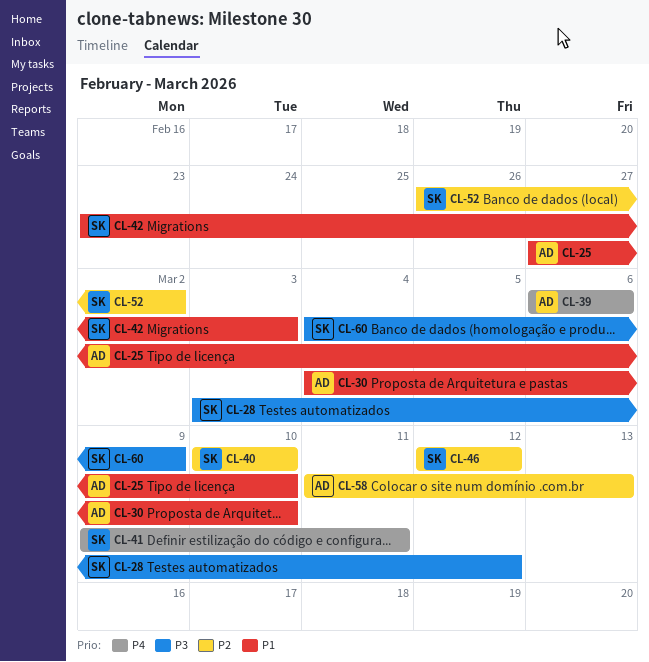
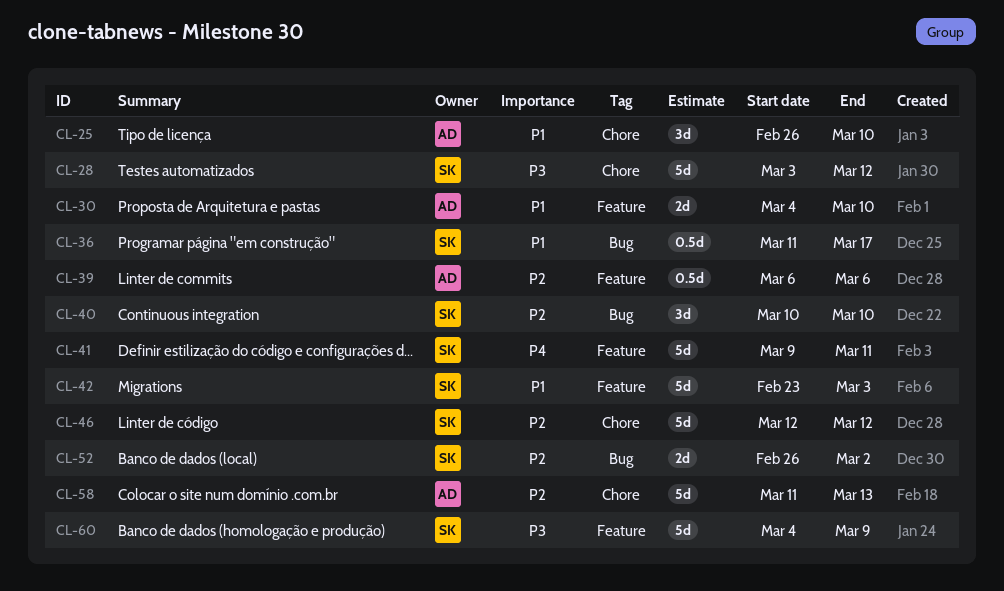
CL-25, start: Feb 27 -> Feb 26
CL-36: none -> present
CL-39, priority: P4 -> P2

